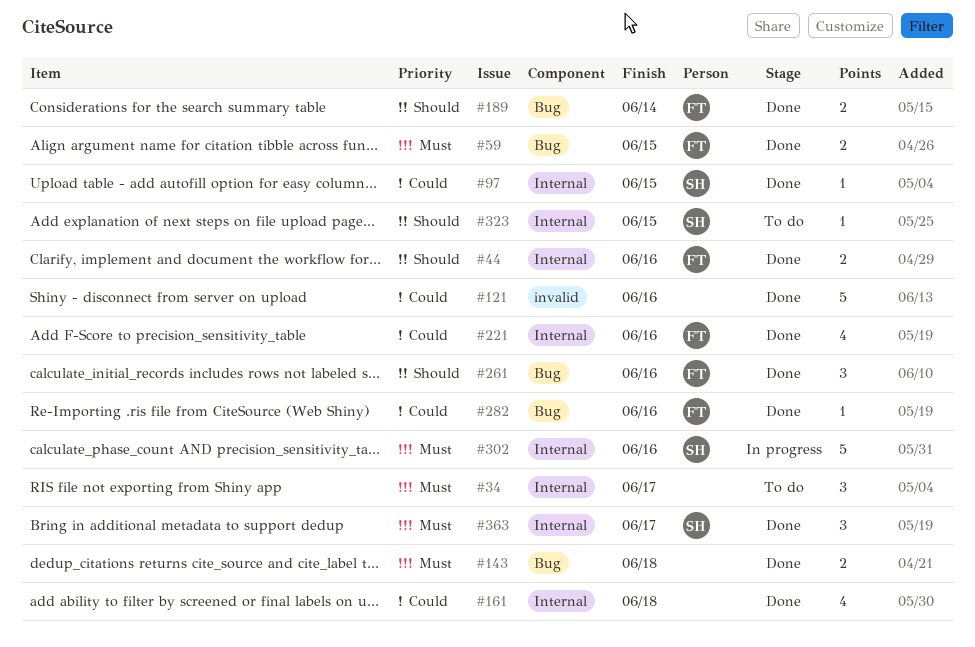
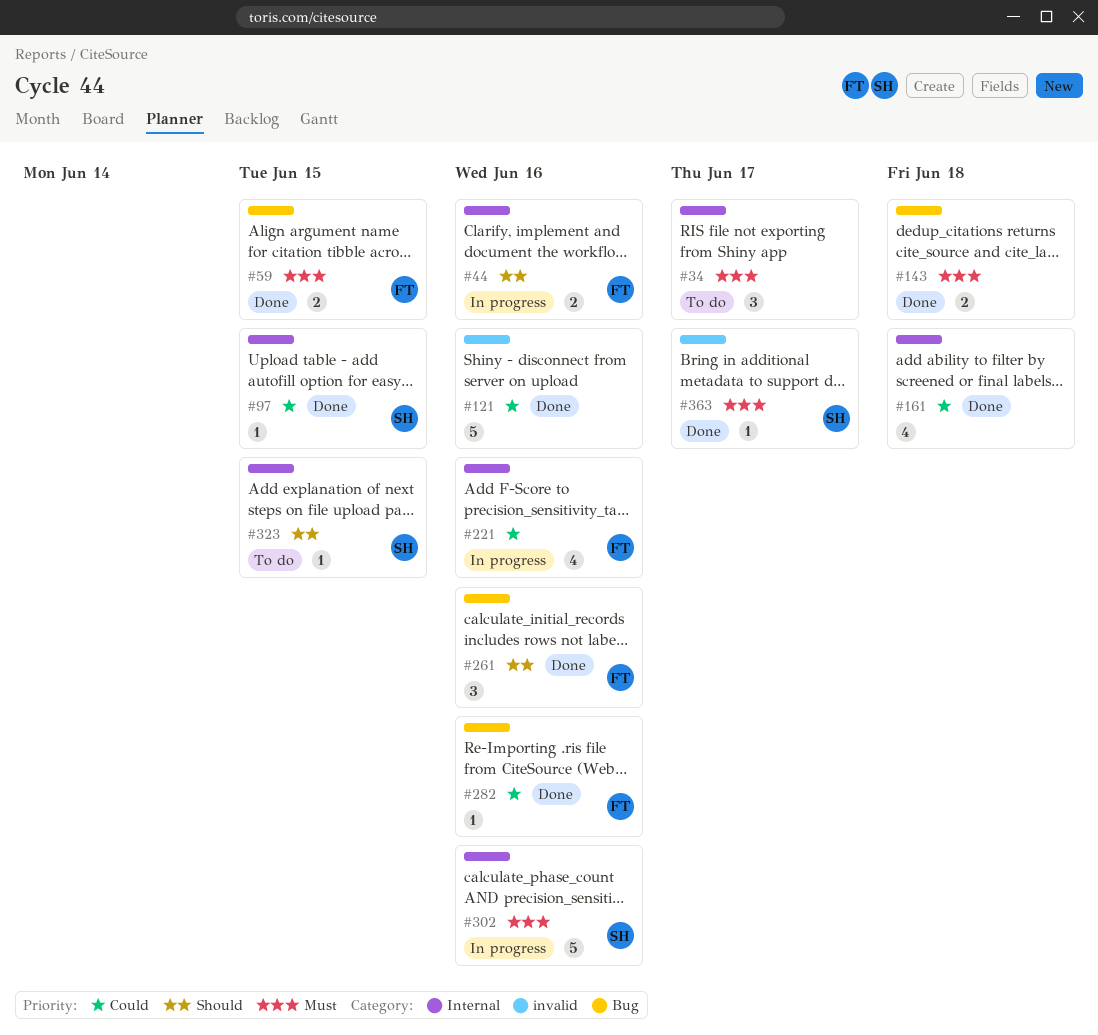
#44, status: Done -> In progress
#189: present -> none
#221, status: Done -> In progress
#363, label: Internal -> invalid
#363, estimate: 3 -> 1

